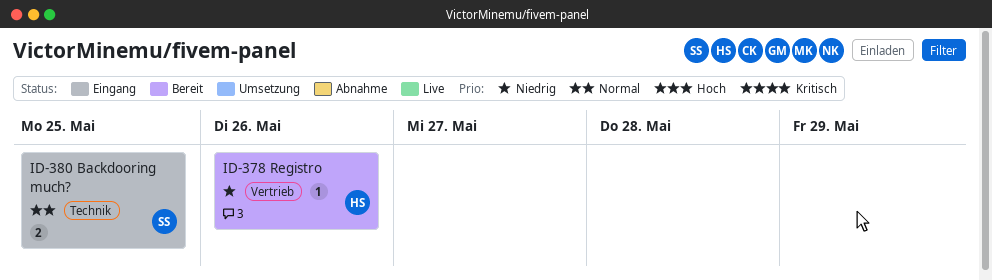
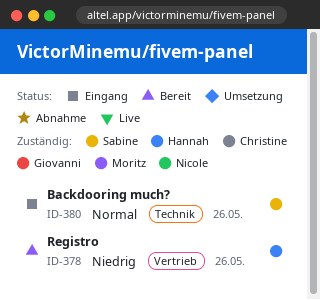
ID-380, due: May 25 -> May 26

